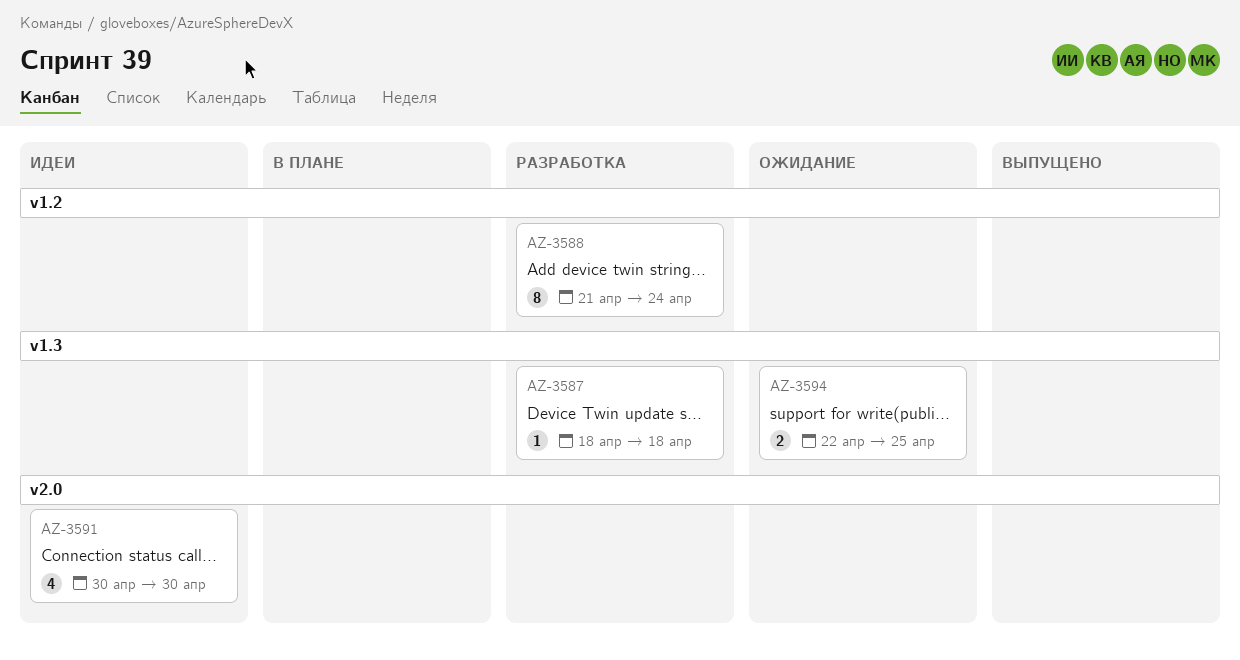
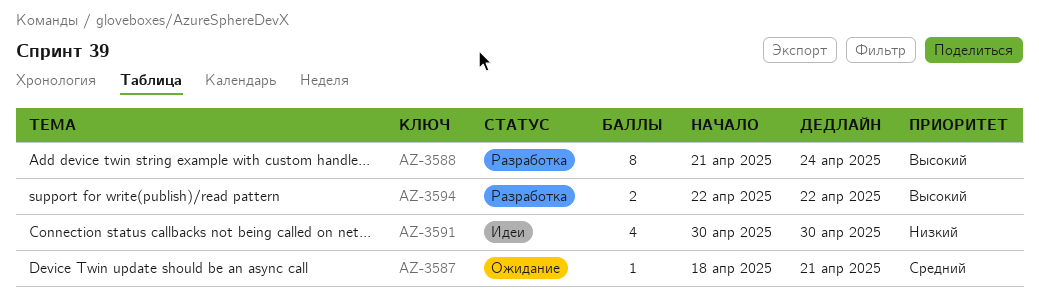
AZ-3587, status: Разработка -> Ожидание
AZ-3587, due: Apr 18 -> Apr 21
AZ-3594, status: Ожидание -> Разработка
AZ-3594, due: Apr 25 -> Apr 22

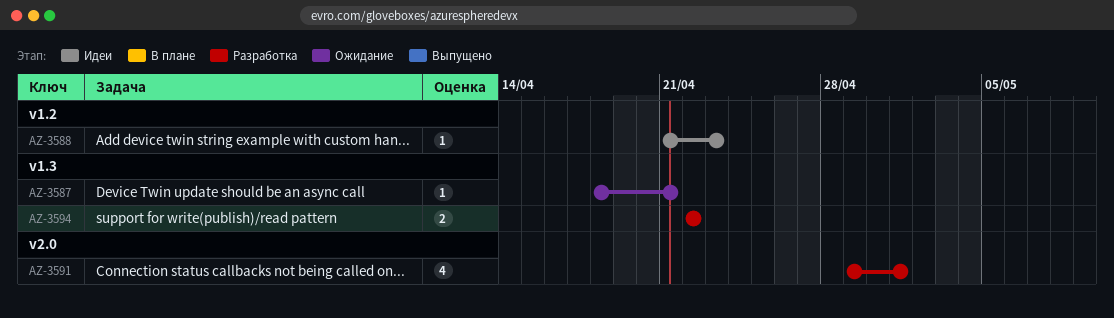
AZ-3588, status: Разработка -> Идеи
AZ-3588, estimate: 8 -> 1
AZ-3588, due: Apr 24 -> Apr 23
AZ-3591, status: Идеи -> Разработка
AZ-3591, start: Apr 30 -> Apr 29
AZ-3591, due: Apr 30 -> May 1

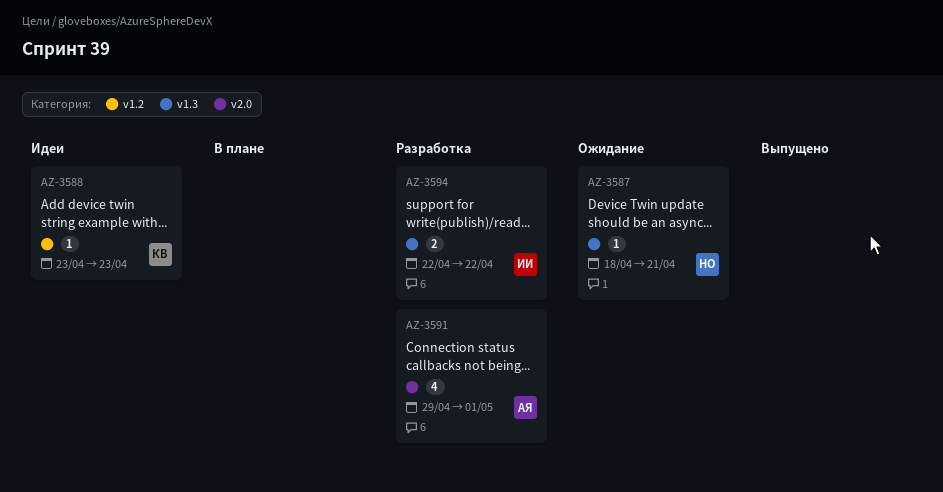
AZ-3588, start: Apr 21 -> Apr 23

